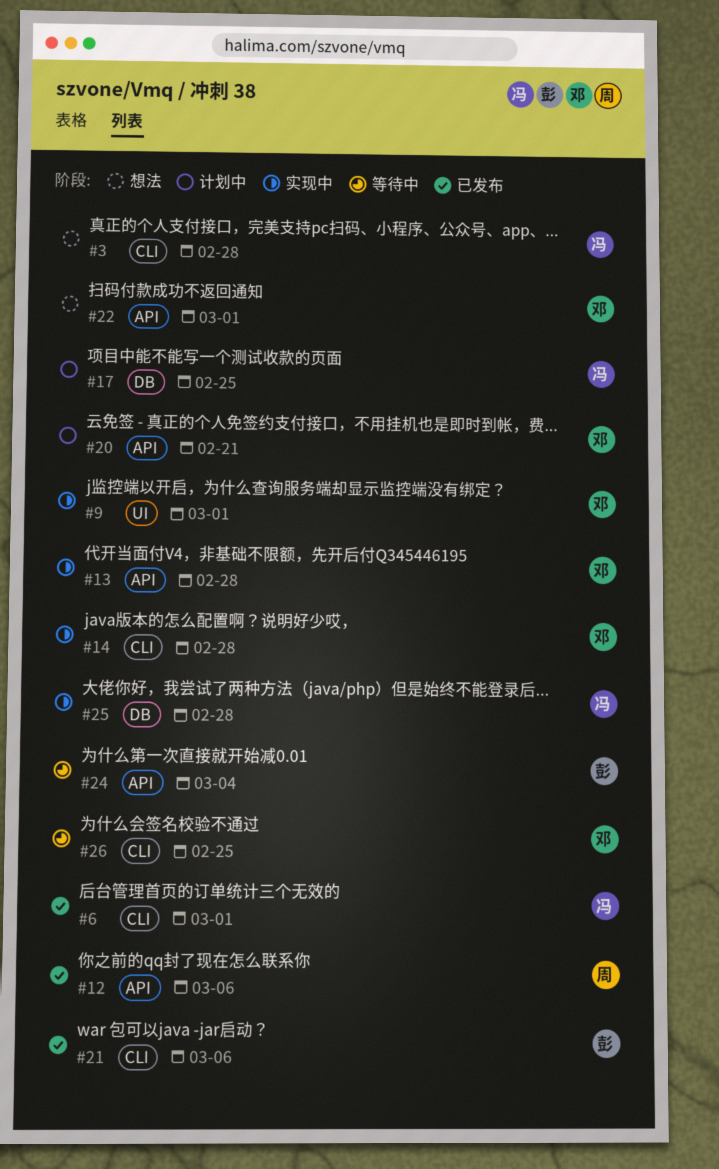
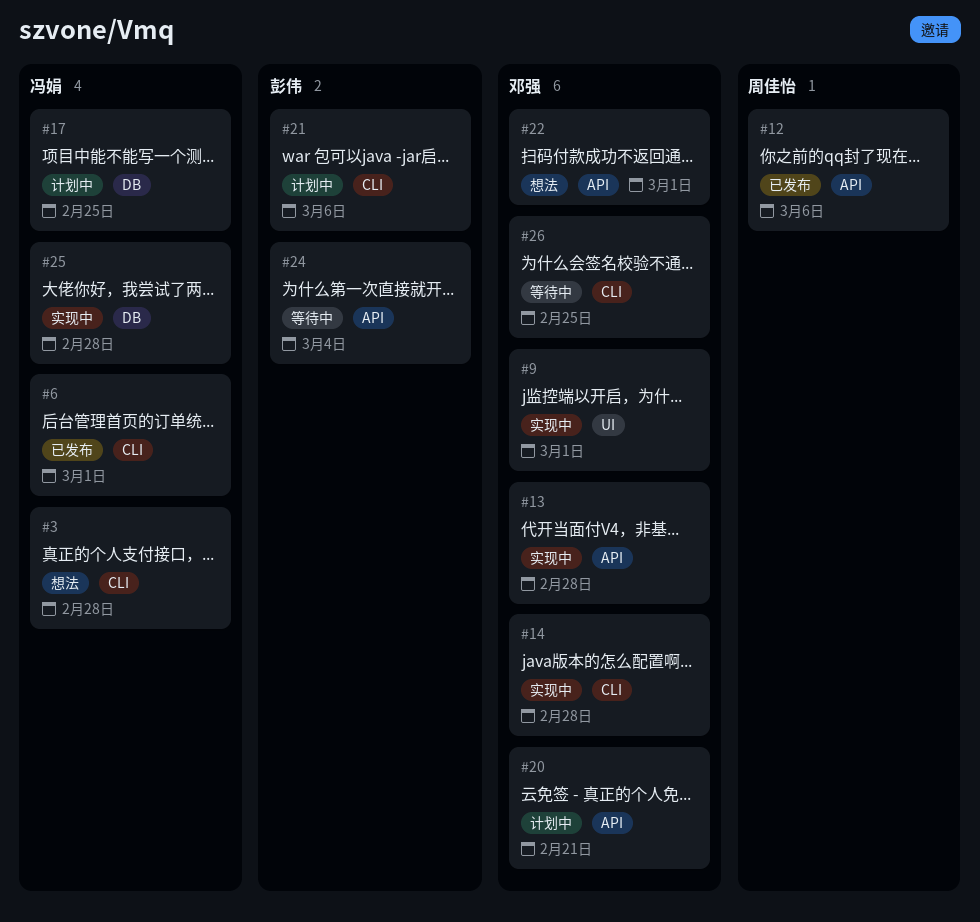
#21, status: 已发布 -> 计划中

